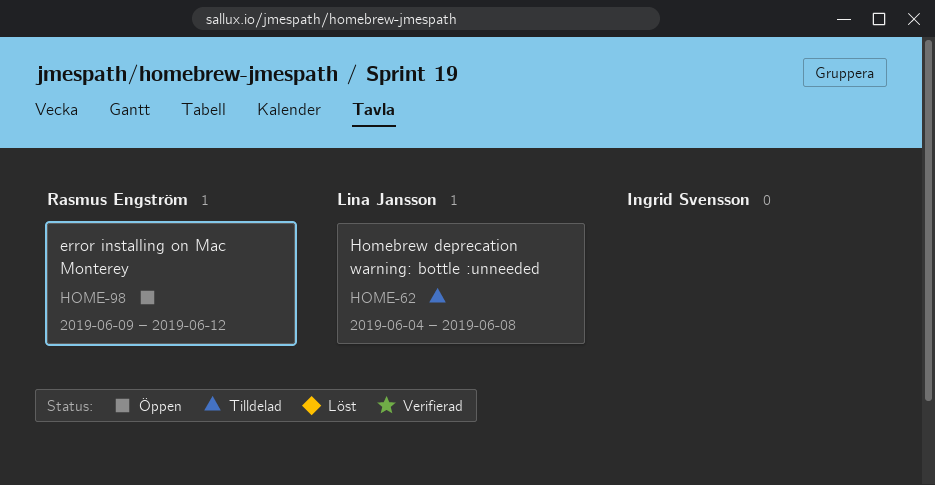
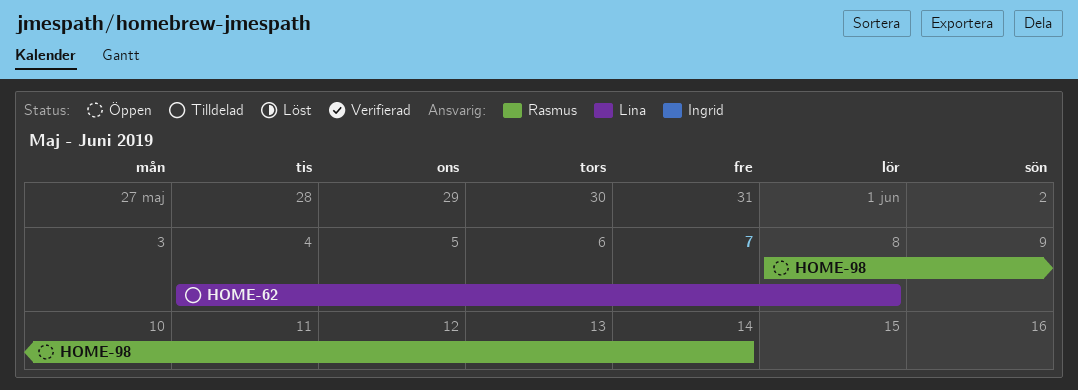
HOME-98, start: Jun 9 -> Jun 8
HOME-98, due: Jun 12 -> Jun 14

